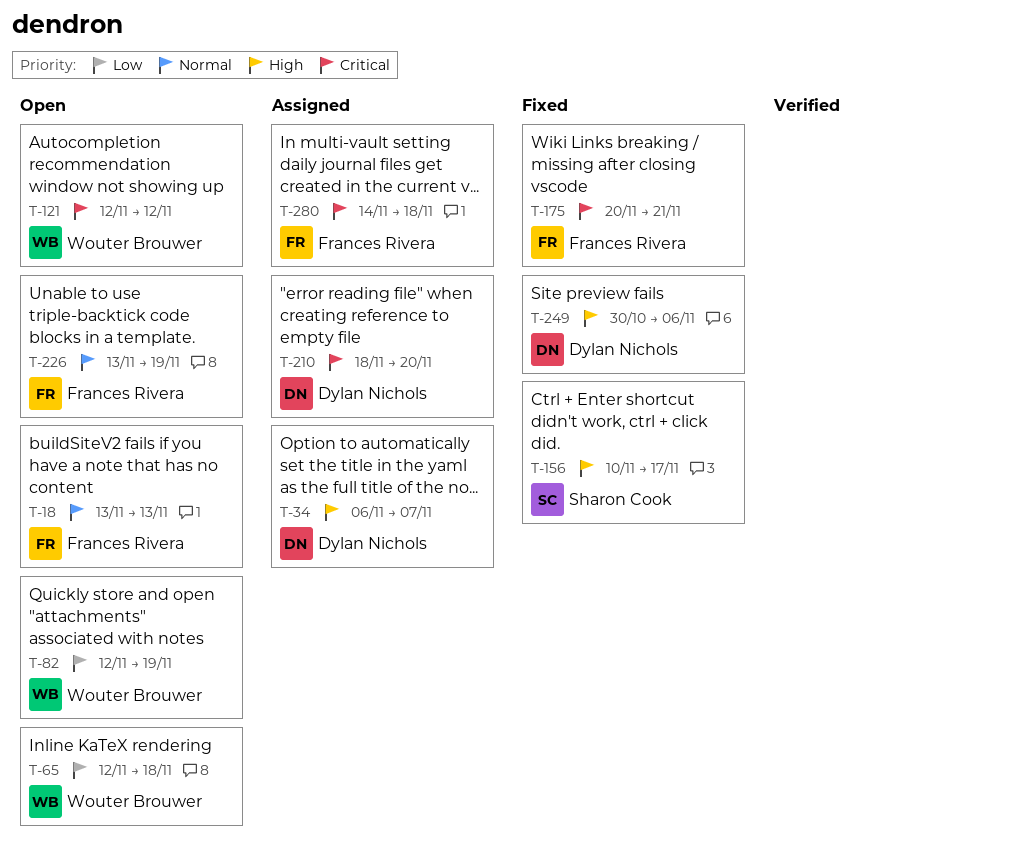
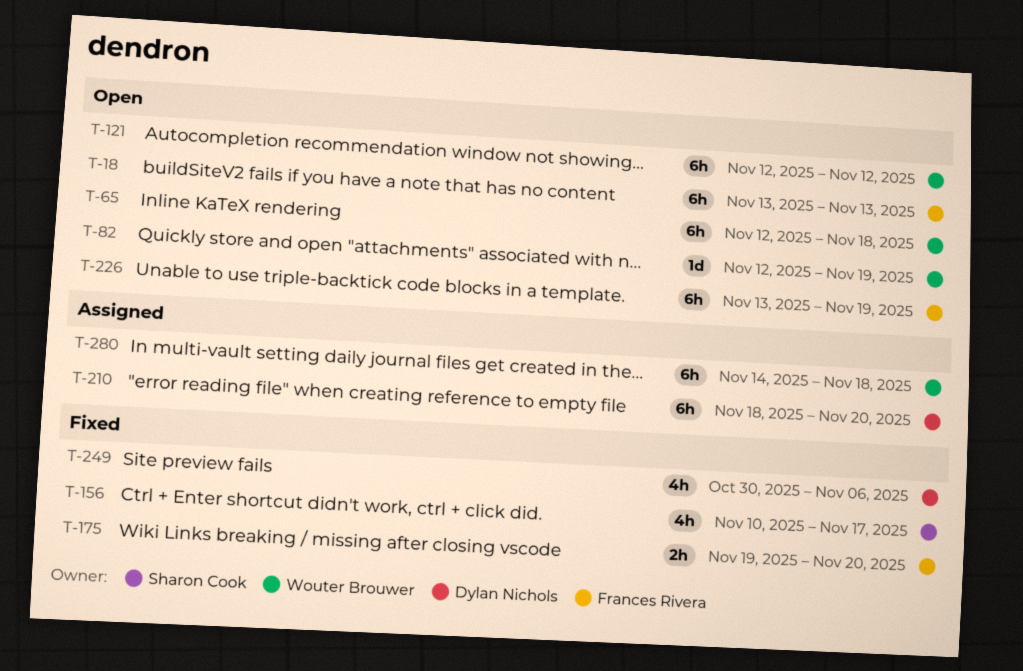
T-34: present -> none
T-175, start: Nov 20 -> Nov 19
T-175, due: Nov 21 -> Nov 20
T-280, owner: Frances Rivera -> Wouter Brouwer

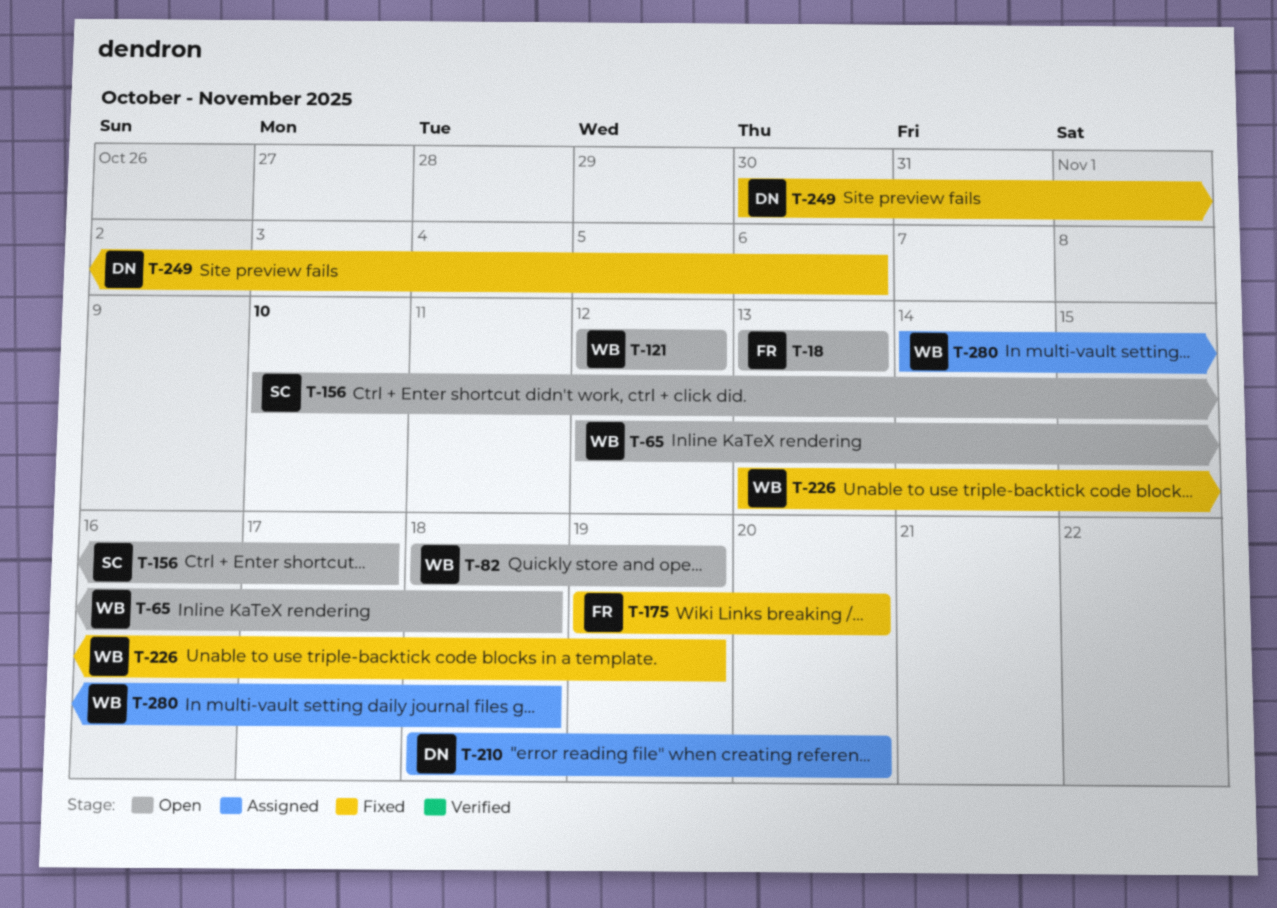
T-82, start: Nov 12 -> Nov 18
T-156, status: Fixed -> Open
T-226, status: Open -> Fixed
T-226, owner: Frances Rivera -> Wouter Brouwer

